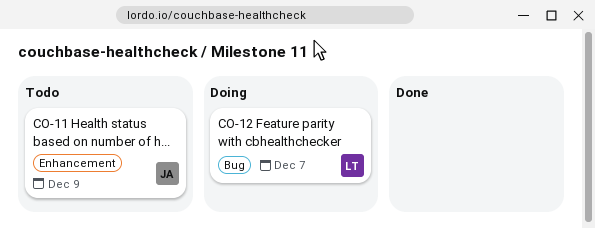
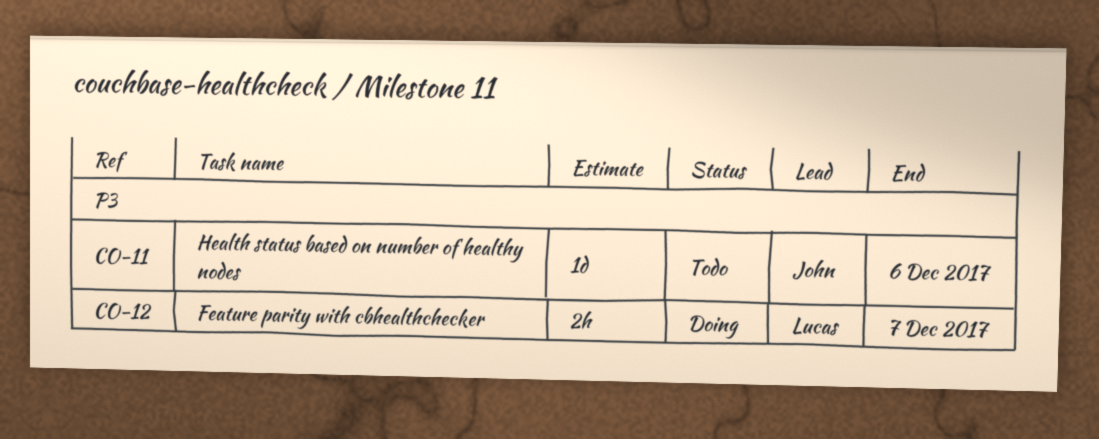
CO-11, due: Dec 9 -> Dec 6

